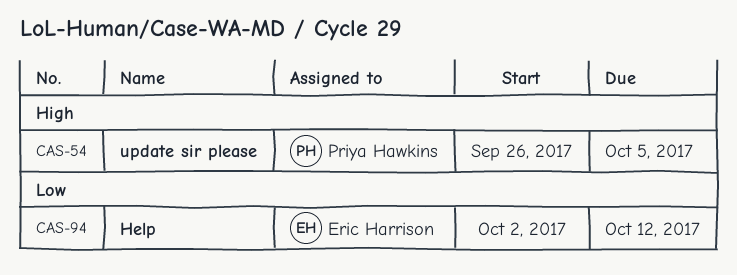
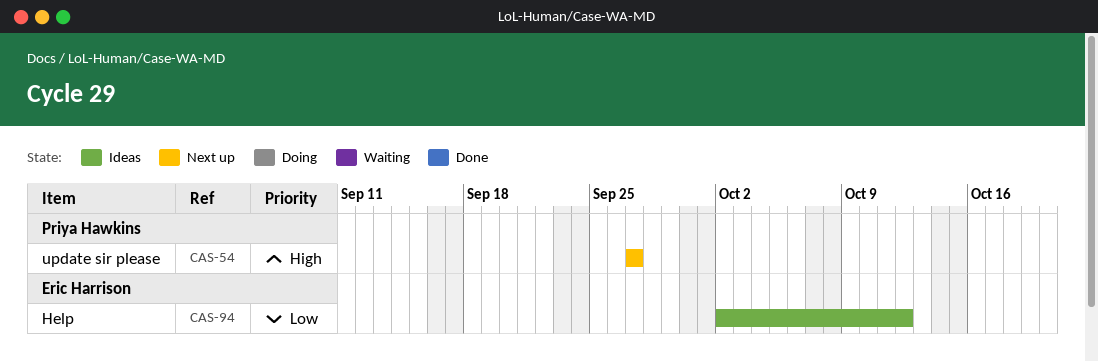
CAS-54, start: Sep 26 -> Sep 27
CAS-54, due: Oct 5 -> Sep 27

